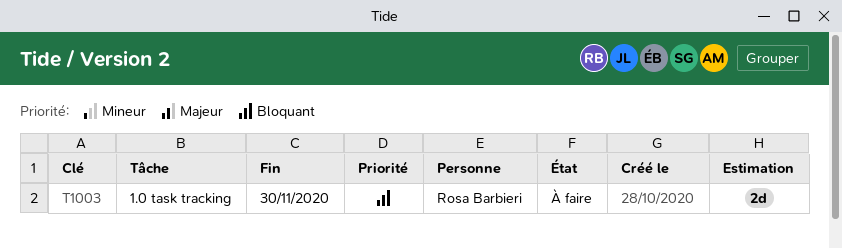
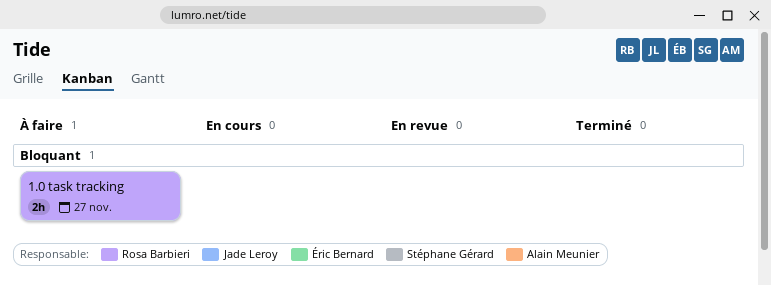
1.0 task tracking, estimate: 2d -> 2h
1.0 task tracking, due: Nov 30 -> Nov 27

